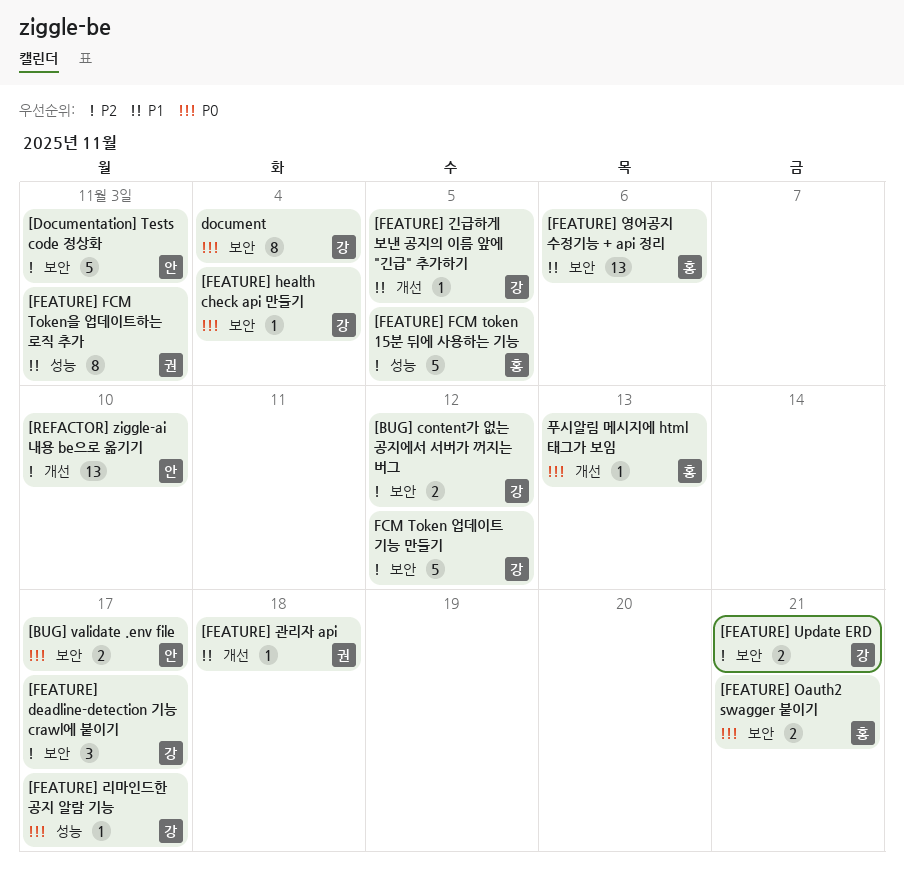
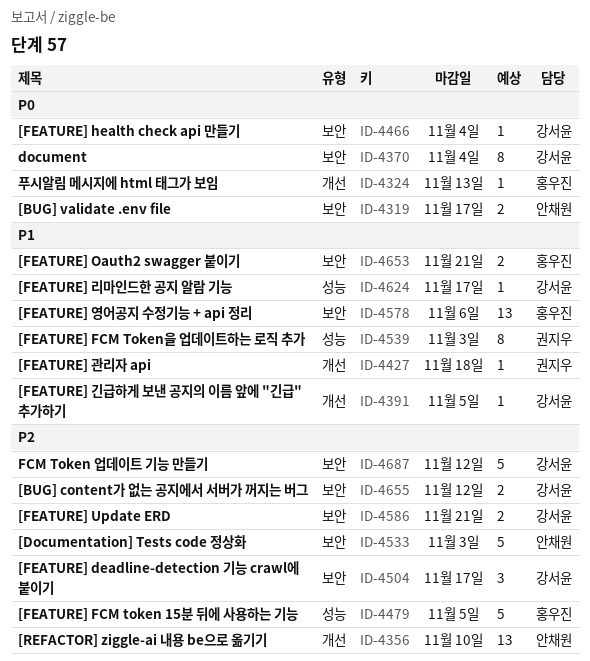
[FEATURE] Oauth2 swagger 붙이기, priority: P0 -> P1
[FEATURE] 리마인드한 공지 알람 기능, priority: P0 -> P1

